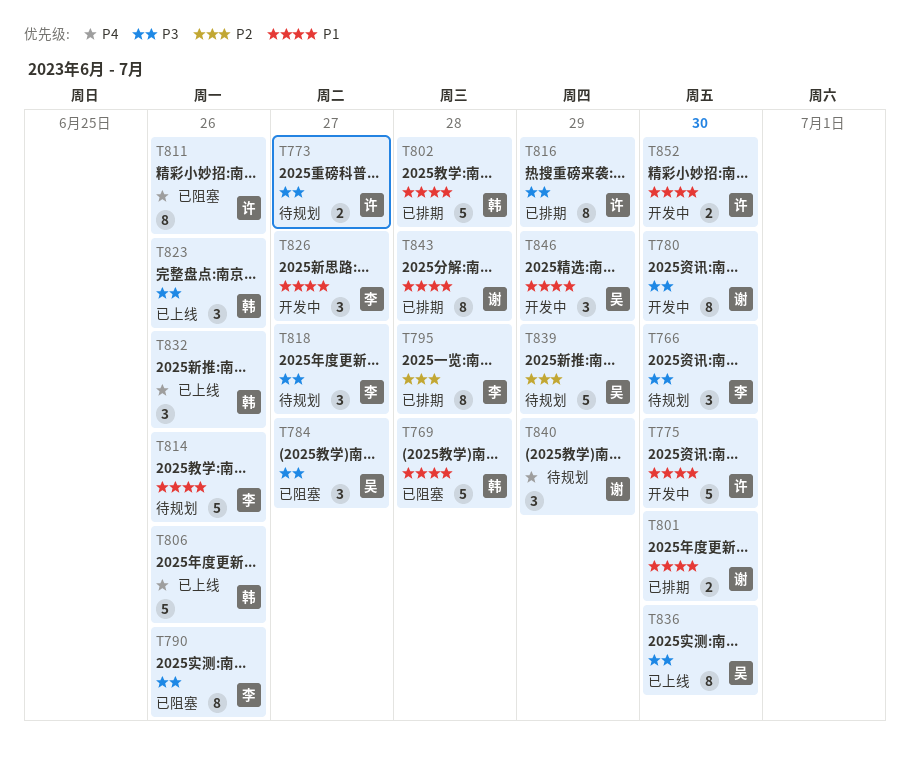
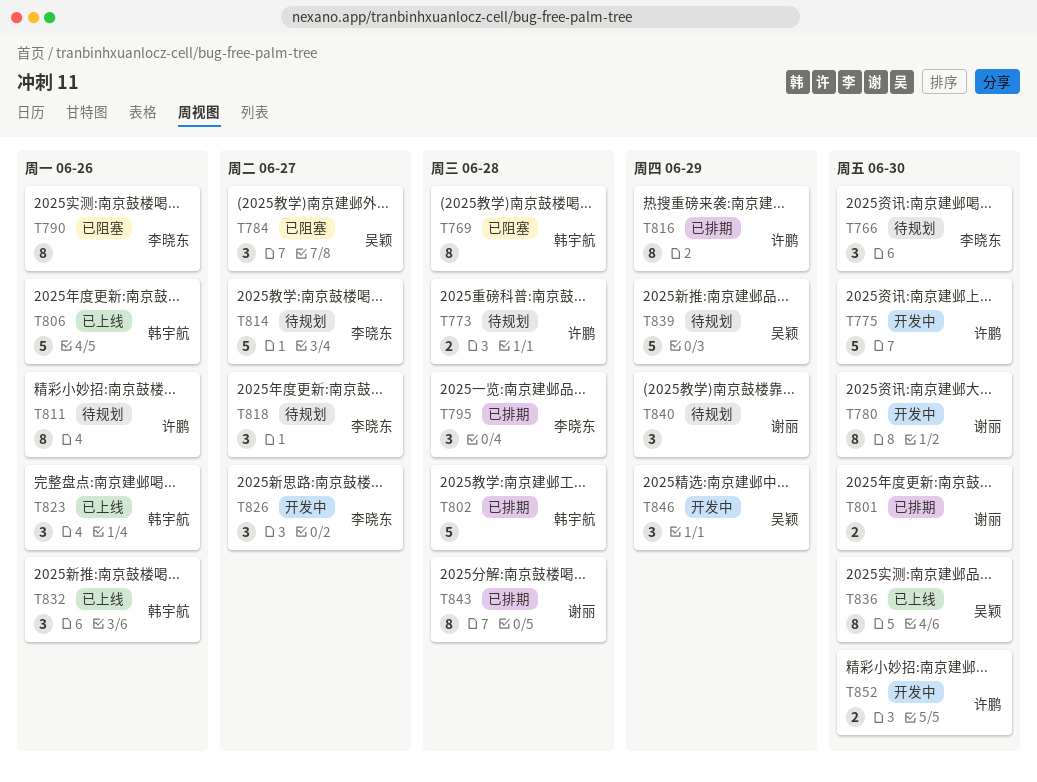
T769, estimate: 5 -> 8
T773, due: Jun 27 -> Jun 28
T795, estimate: 8 -> 3
T811, status: 已阻塞 -> 待规划
T814, due: Jun 26 -> Jun 27

